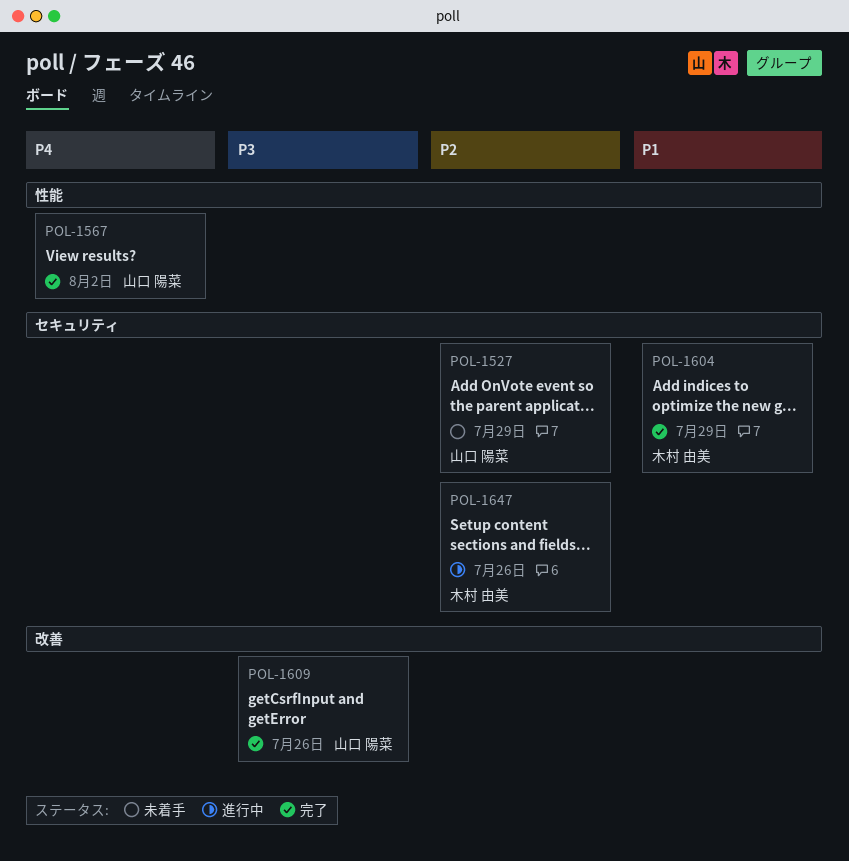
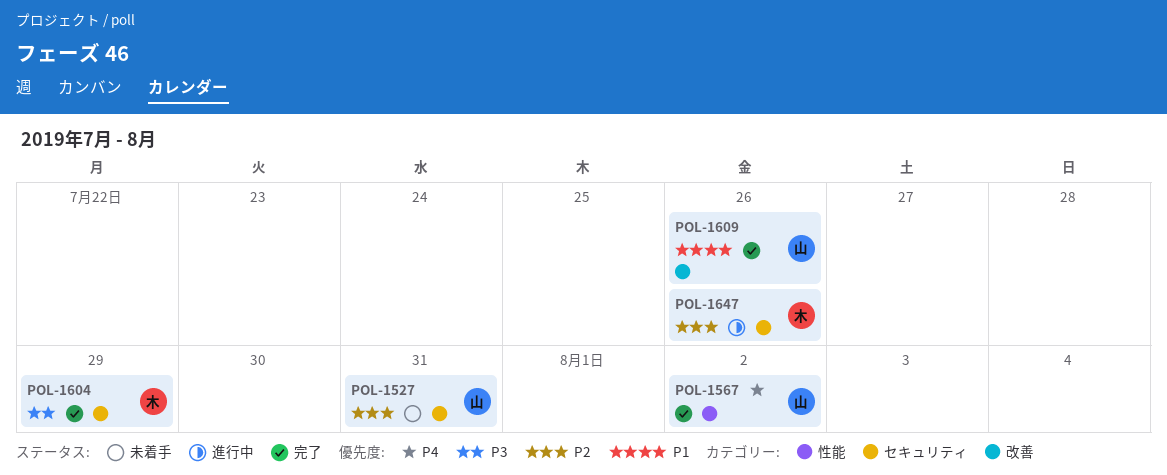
POL-1527, due: Jul 29 -> Jul 31
POL-1604, priority: P1 -> P3
POL-1609, priority: P3 -> P1

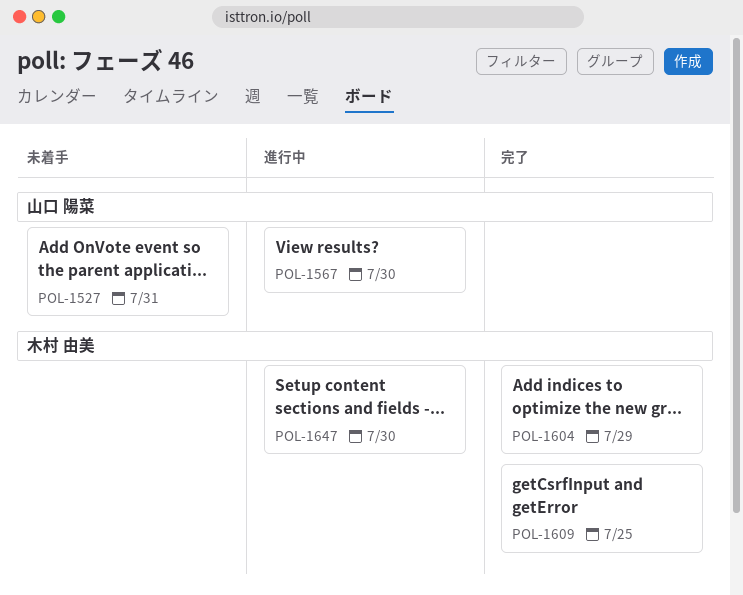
POL-1567, status: 完了 -> 進行中
POL-1567, due: Aug 2 -> Jul 30
POL-1609, owner: 山口 陽菜 -> 木村 由美
POL-1609, due: Jul 26 -> Jul 25
POL-1647, due: Jul 26 -> Jul 30

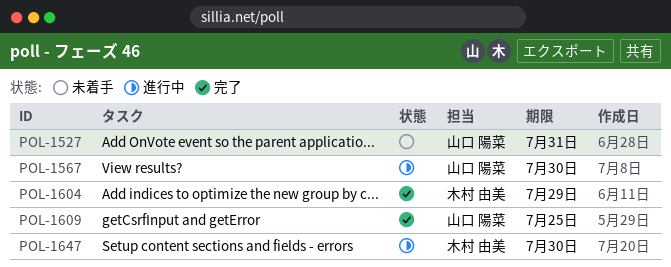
POL-1609, owner: 木村 由美 -> 山口 陽菜

